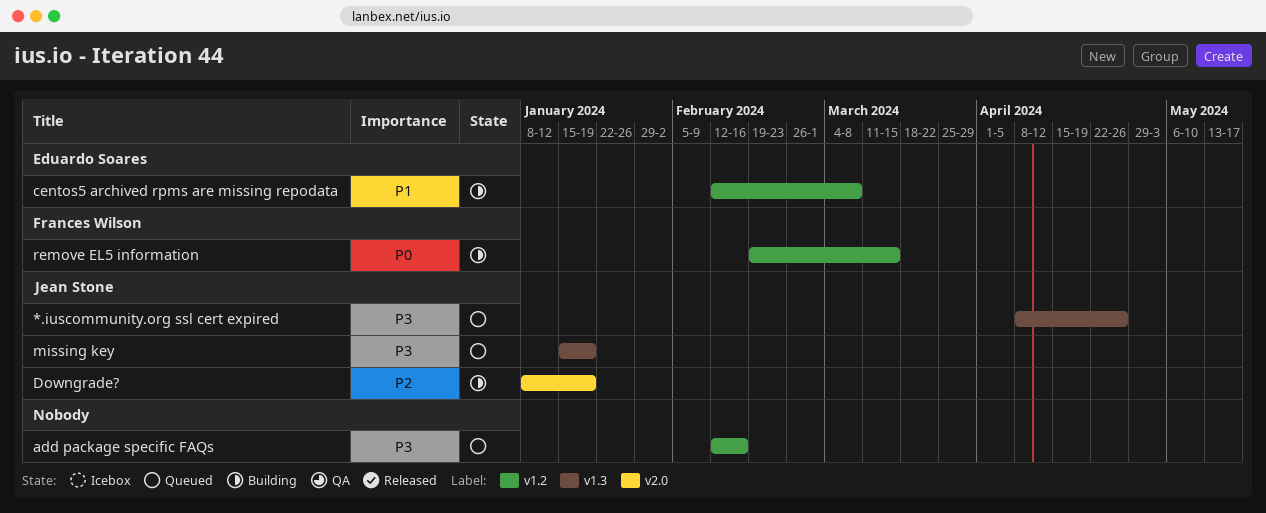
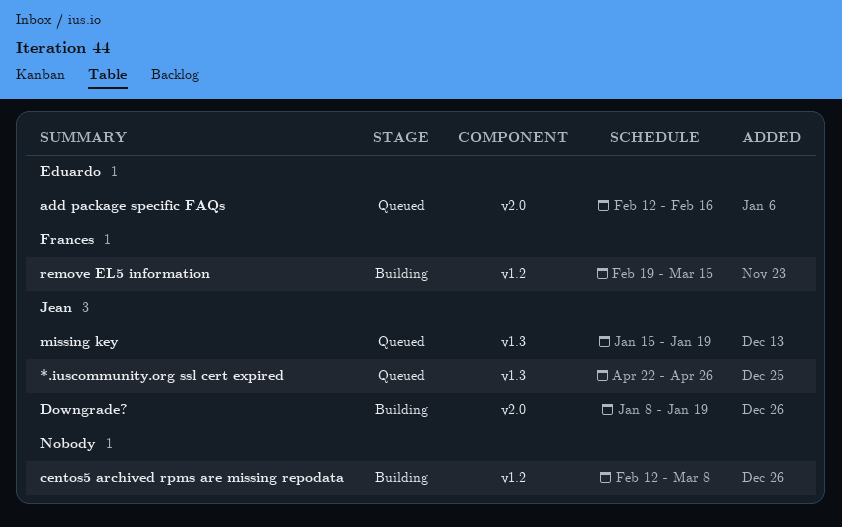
*.iuscommunity.org ssl cert expired, start: Apr 8 -> Apr 22
add package specific FAQs, owner: none -> Eduardo Soares
add package specific FAQs, label: v1.2 -> v2.0
centos5 archived rpms are missing repodata, owner: Eduardo Soares -> none

